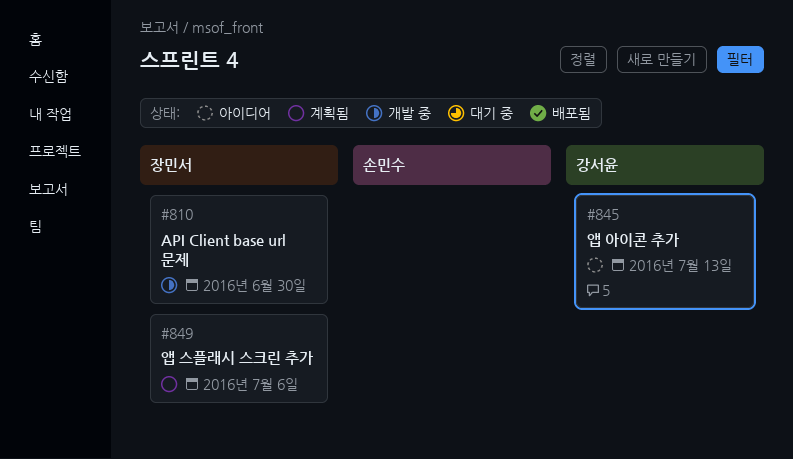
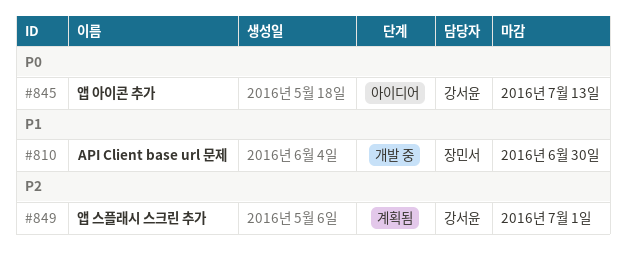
#849, owner: 장민서 -> 강서윤
#849, due: Jul 6 -> Jul 1

